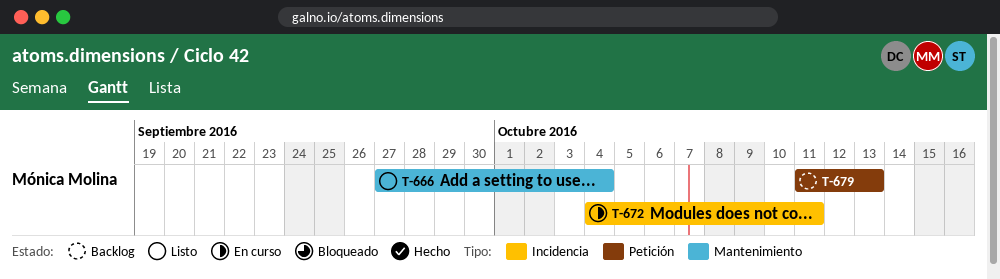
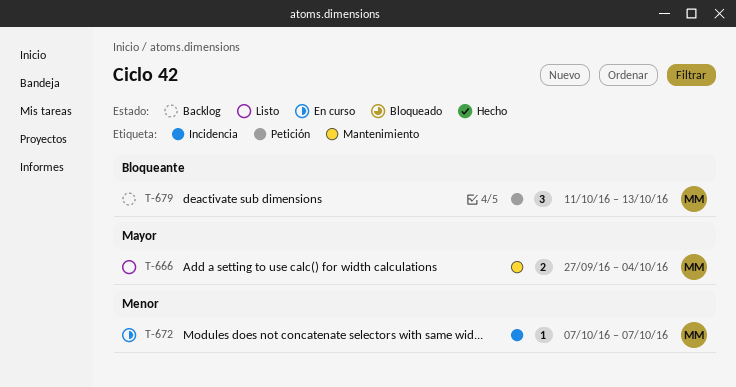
T-672, start: Oct 4 -> Oct 7
T-672, due: Oct 11 -> Oct 7

